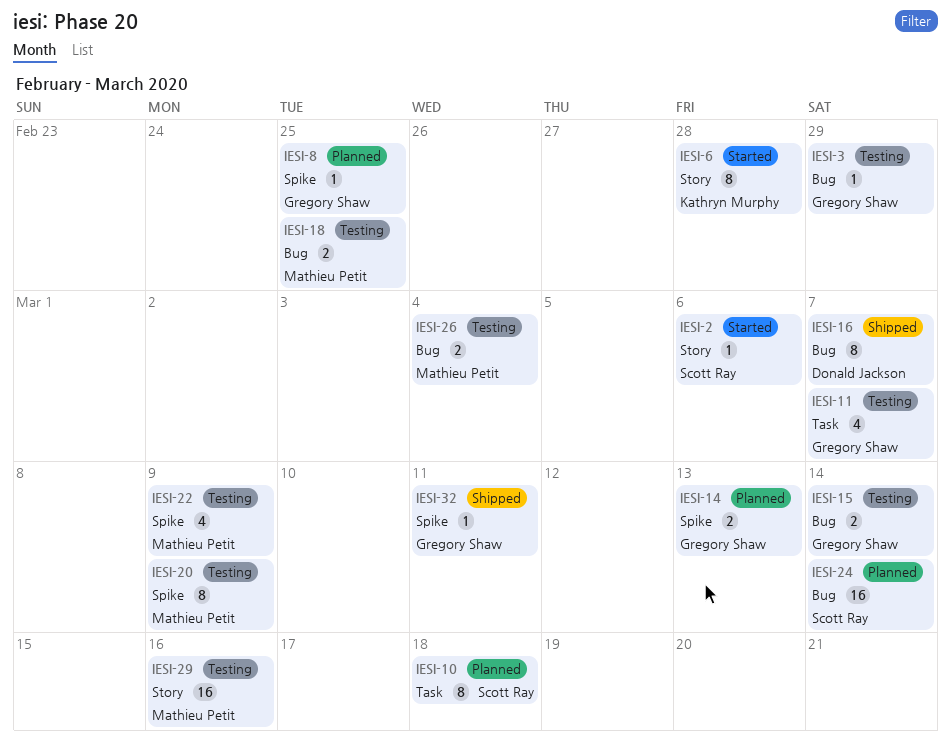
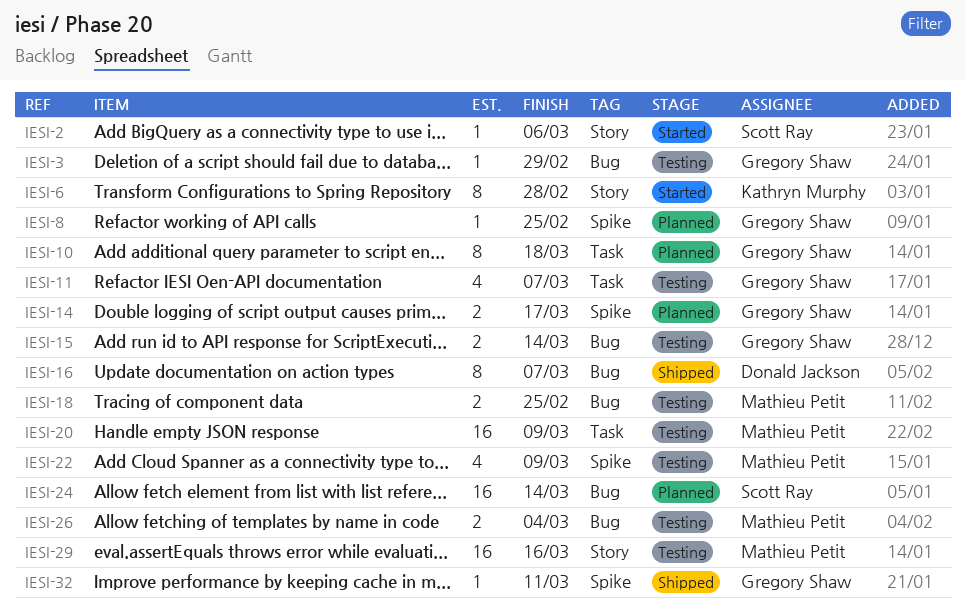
IESI-10, owner: Scott Ray -> Gregory Shaw
IESI-14, due: Mar 13 -> Mar 17
IESI-20, label: Spike -> Task
IESI-20, estimate: 8 -> 16

